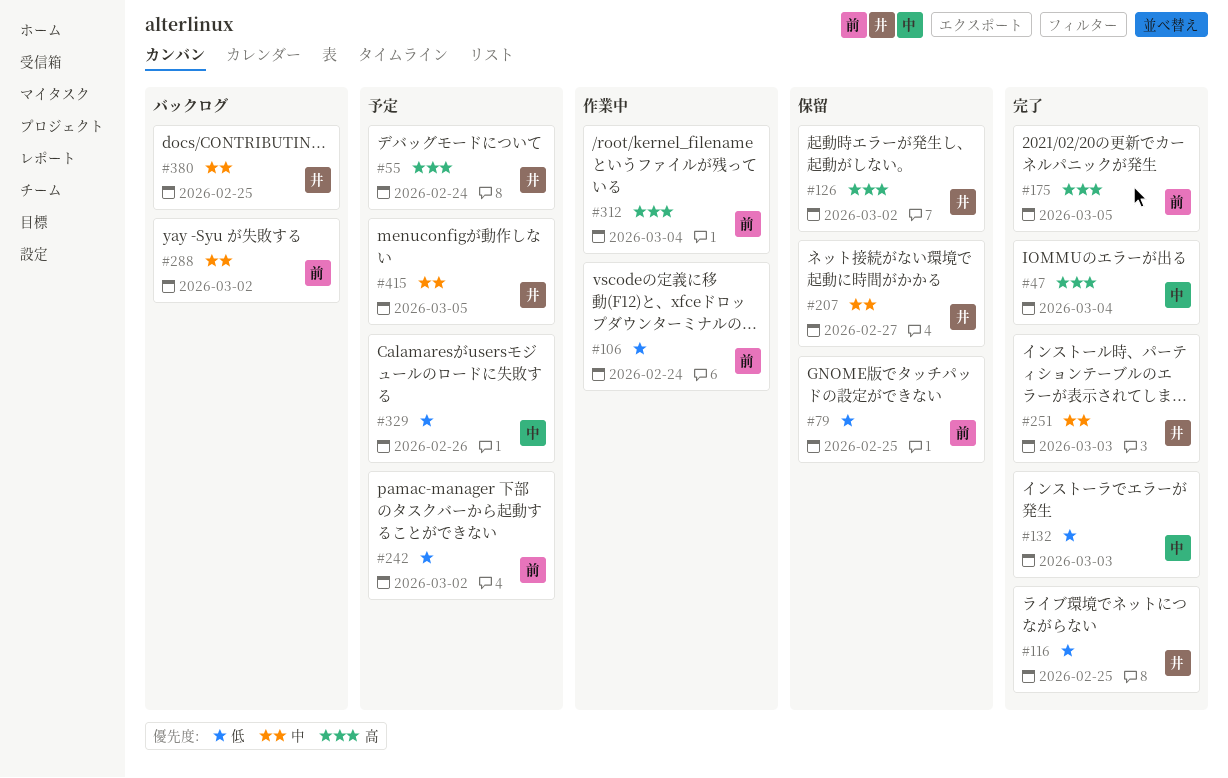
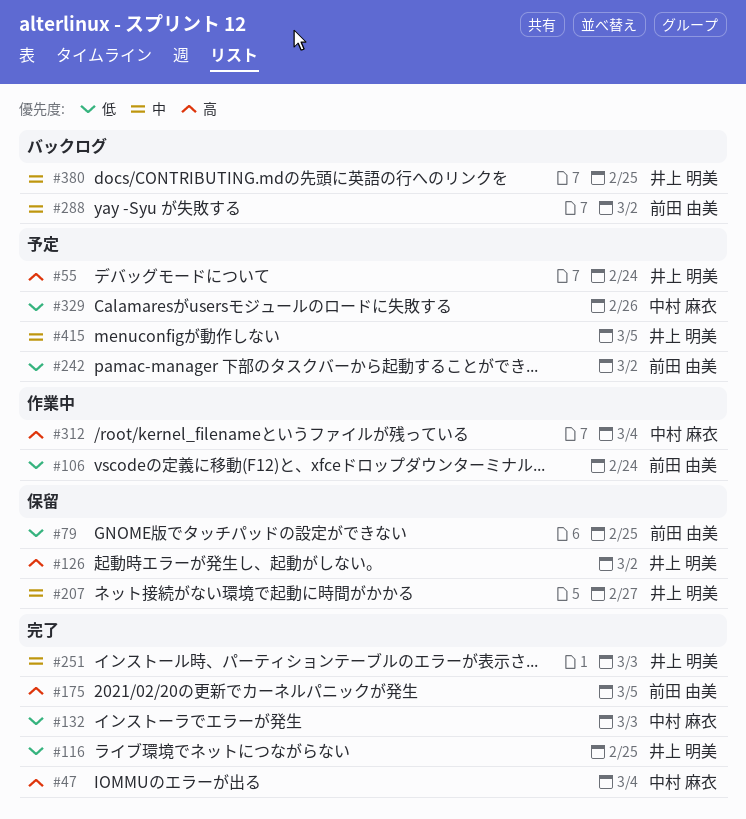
#312, owner: 前田 由美 -> 中村 麻衣

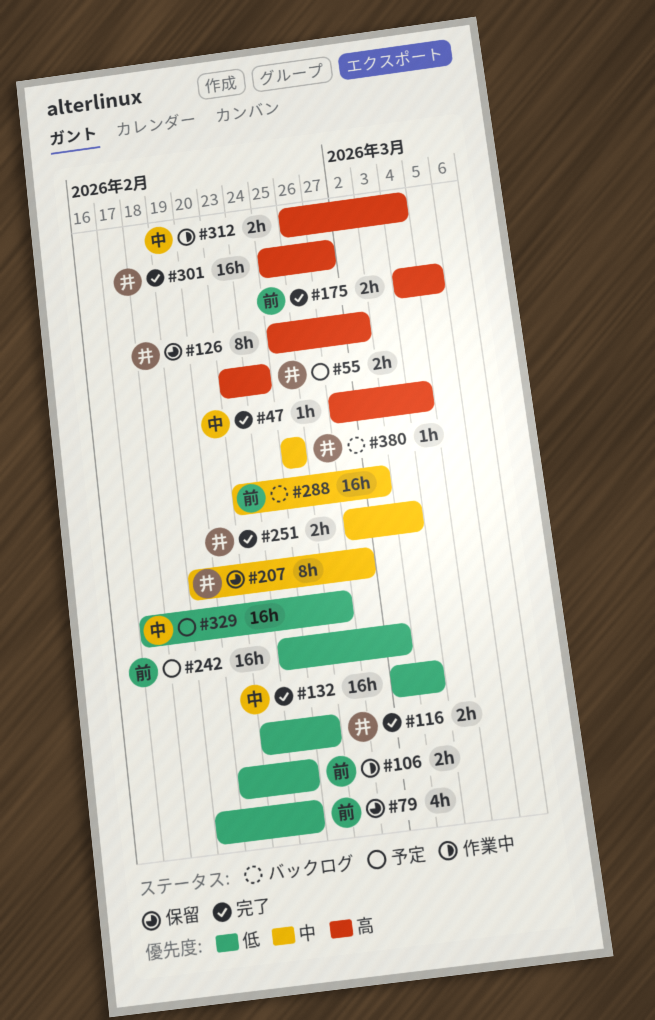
#79, due: Feb 25 -> Feb 24
#301: none -> present
#415: present -> none

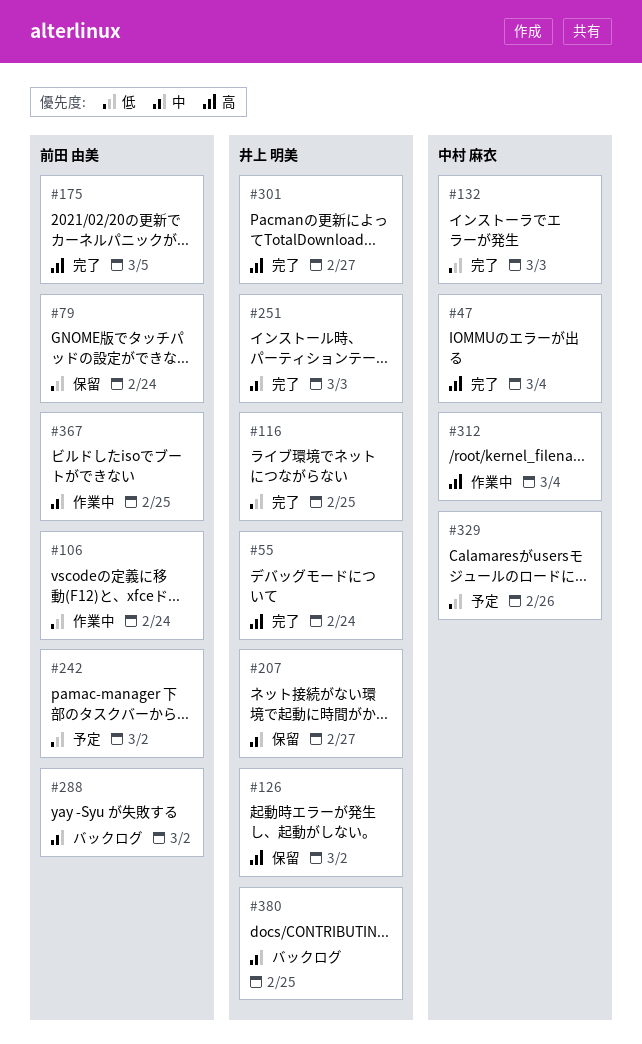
#55, status: 予定 -> 完了
#367: none -> present

